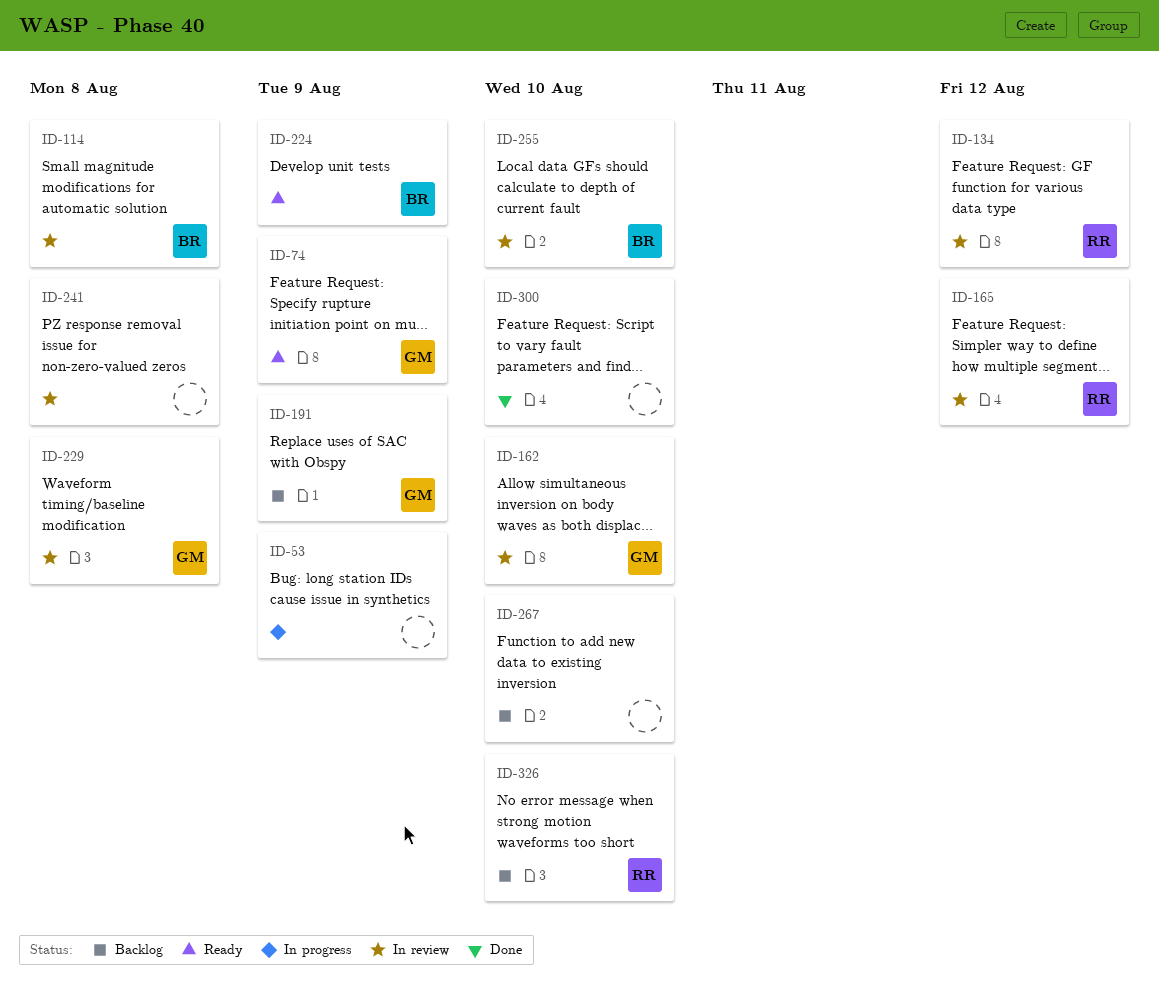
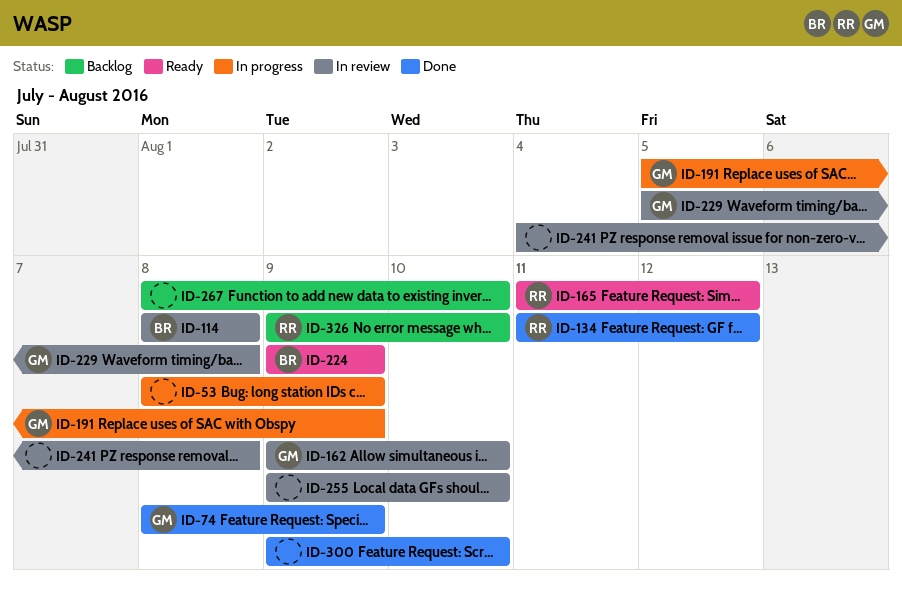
ID-74, status: Ready -> Done
ID-134, status: In review -> Done
ID-165, status: In review -> Ready
ID-191, status: Backlog -> In progress
ID-255, owner: BR -> none

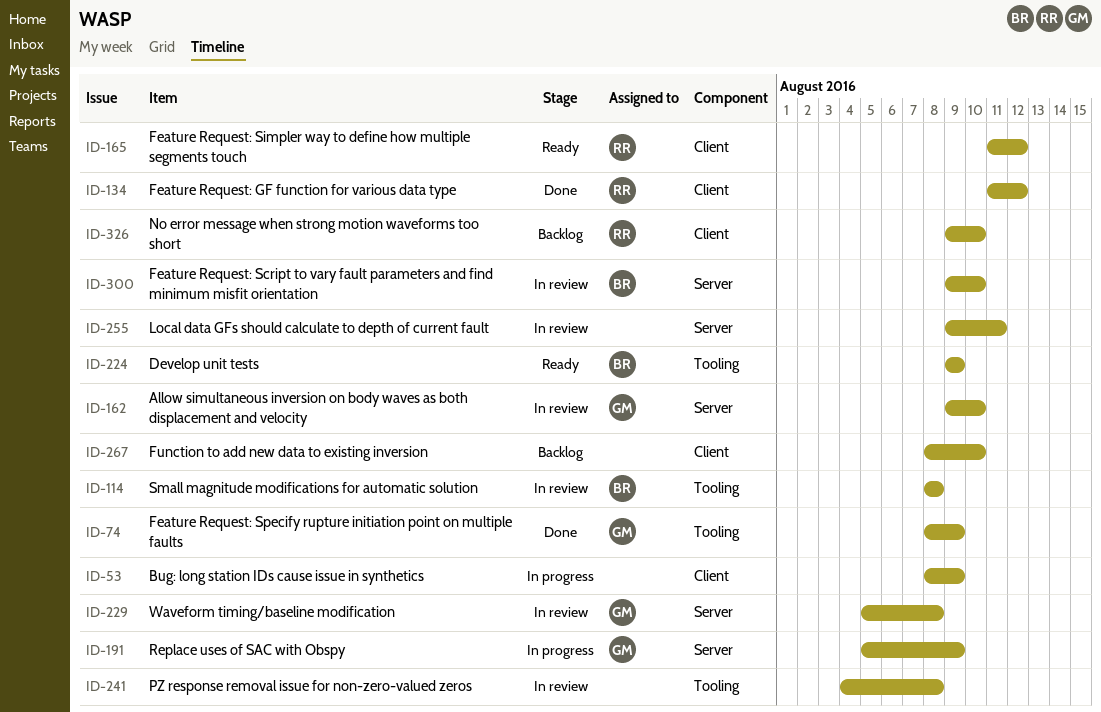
ID-255, due: Aug 10 -> Aug 11
ID-300, status: Done -> In review
ID-300, owner: none -> BR

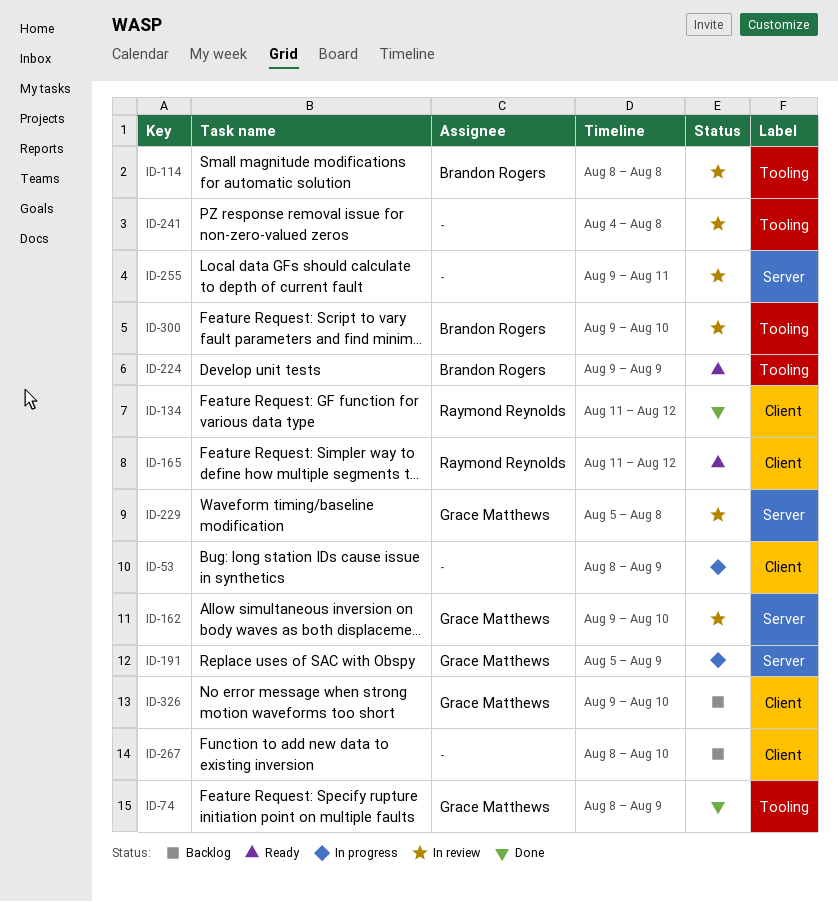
ID-300, label: Server -> Tooling
ID-326, owner: Raymond Reynolds -> Grace Matthews

